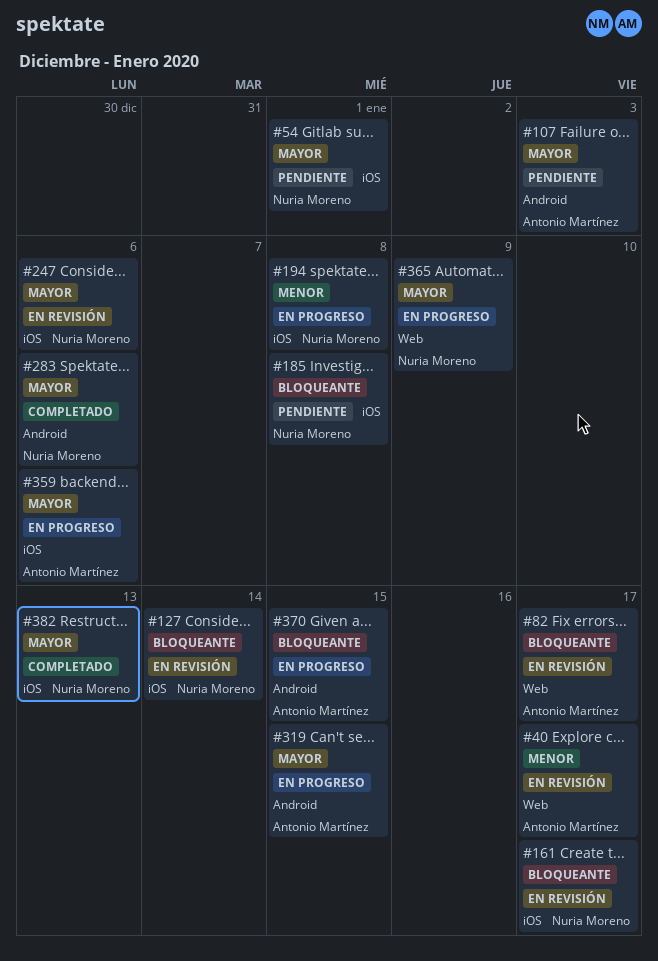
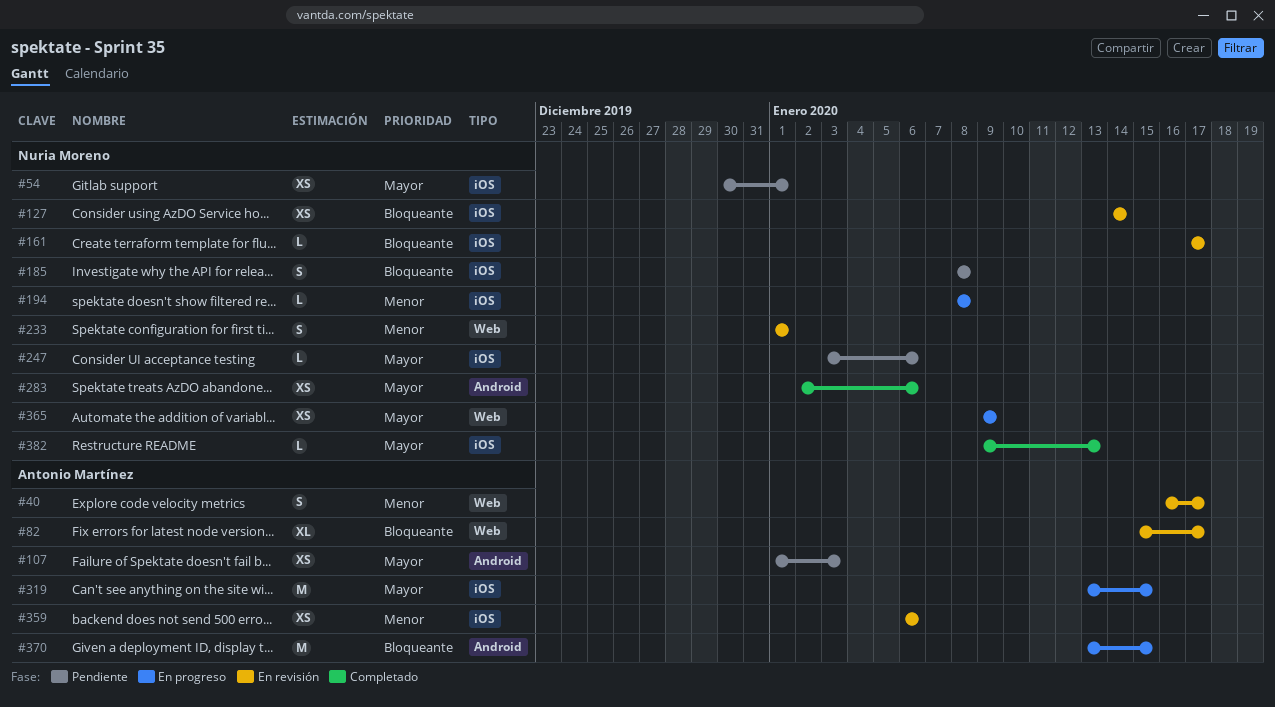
#233: none -> present
#247, status: En revisión -> Pendiente
#319, label: Android -> iOS
#359, status: En progreso -> En revisión
#359, priority: Mayor -> Menor

